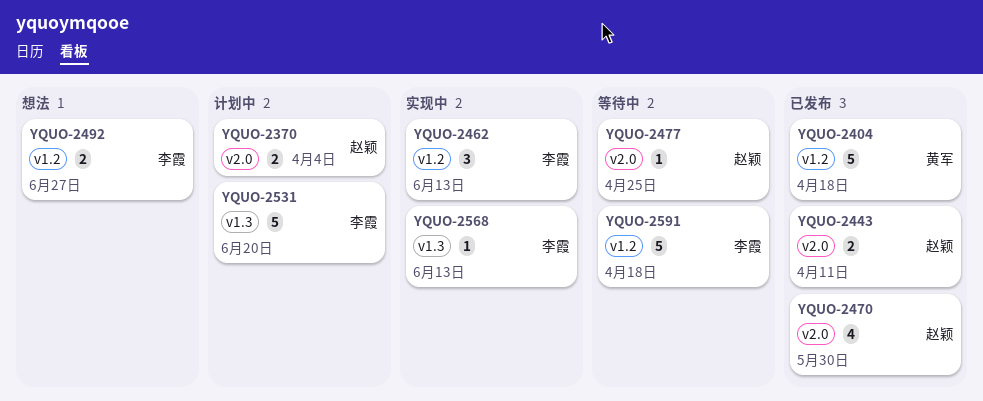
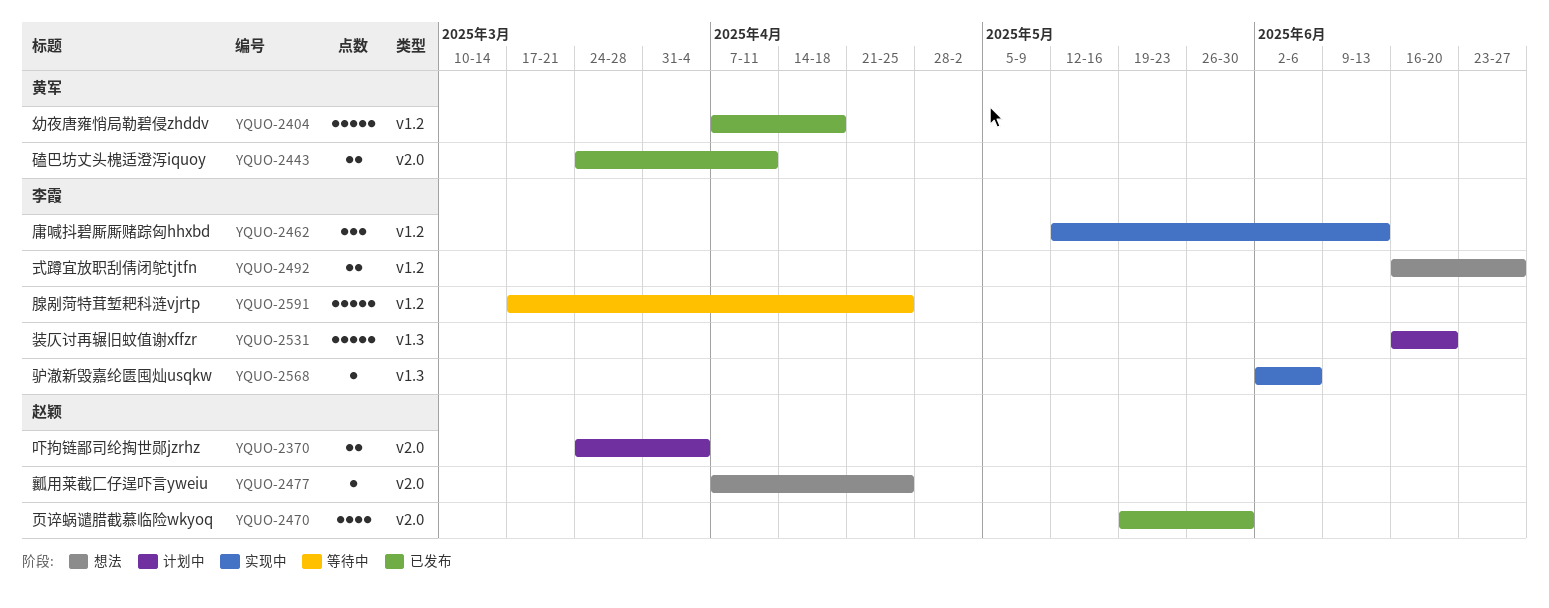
YQUO-2443, owner: 赵颖 -> 黄军
YQUO-2477, status: 等待中 -> 想法
YQUO-2568, due: Jun 13 -> Jun 6
YQUO-2591, due: Apr 18 -> Apr 25

